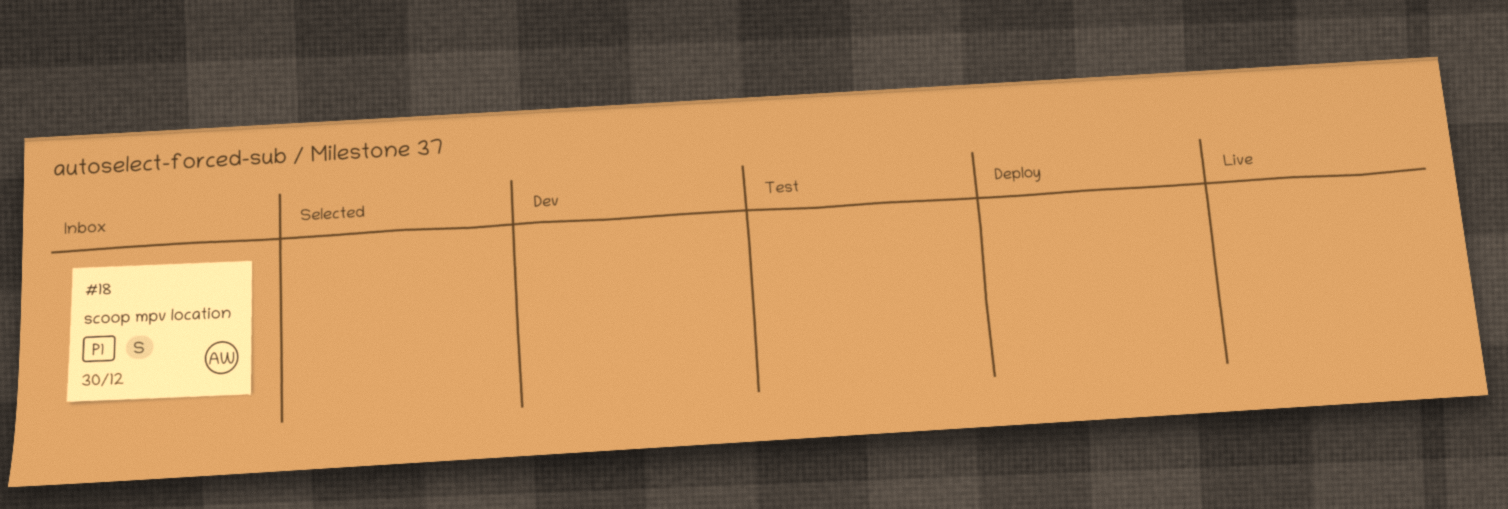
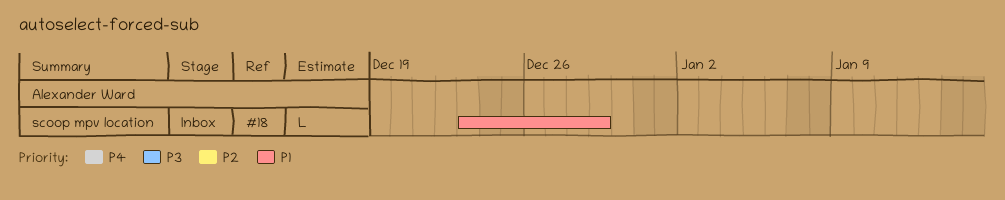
#18, estimate: S -> L
#18, due: Dec 30 -> Dec 29

